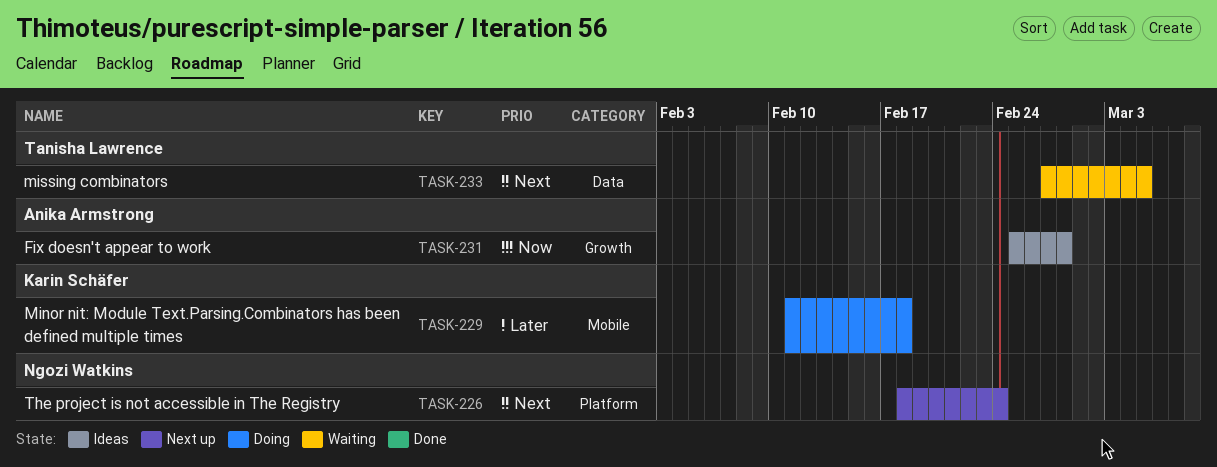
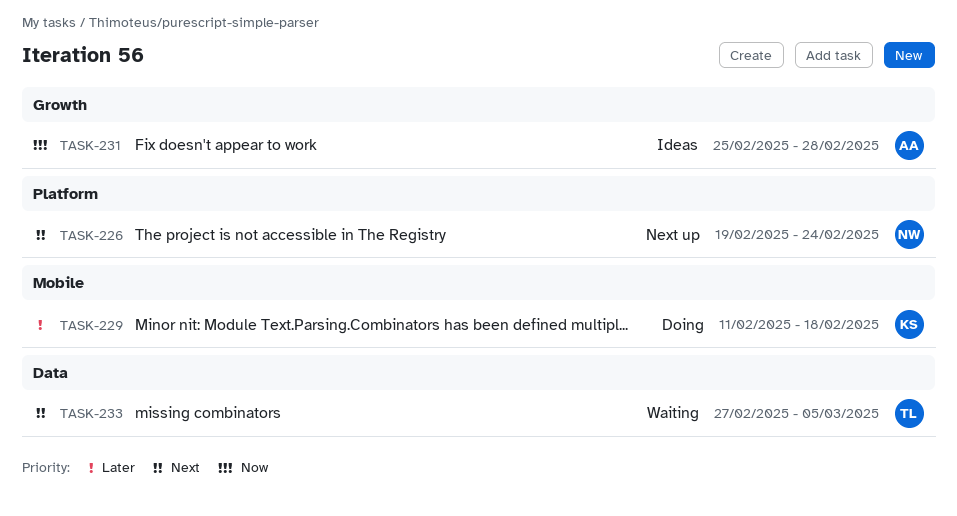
TASK-226, start: Feb 18 -> Feb 19

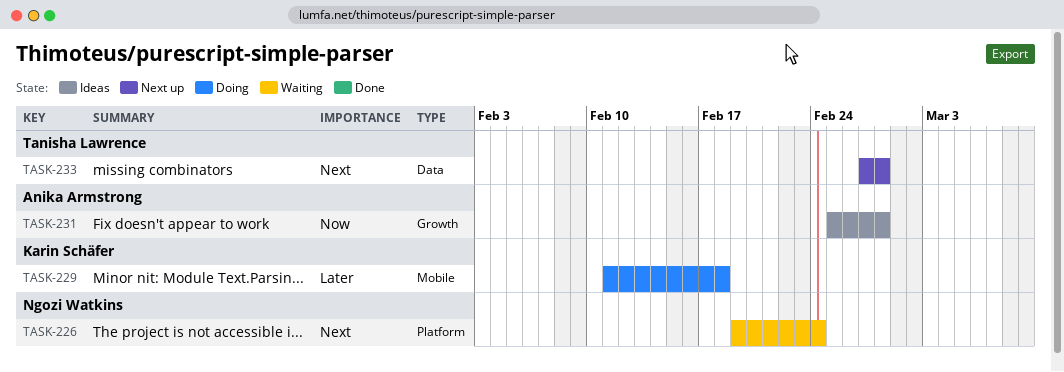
TASK-226, status: Next up -> Waiting
TASK-233, status: Waiting -> Next up
TASK-233, due: Mar 5 -> Feb 28

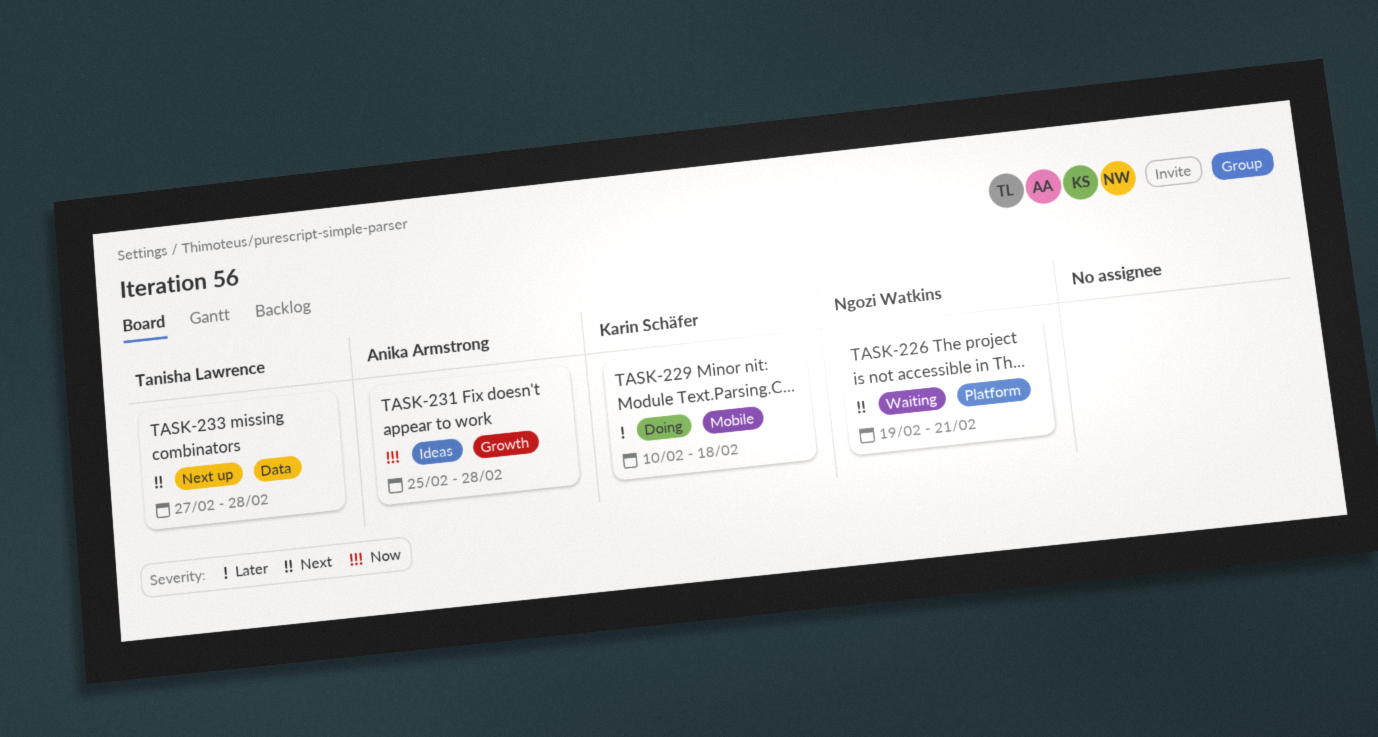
TASK-226, due: Feb 24 -> Feb 21
TASK-229, start: Feb 11 -> Feb 10

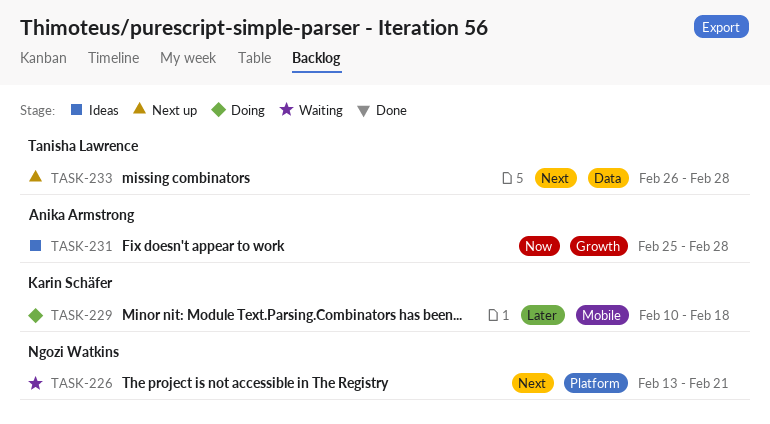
TASK-226, start: Feb 19 -> Feb 13
TASK-233, start: Feb 27 -> Feb 26

